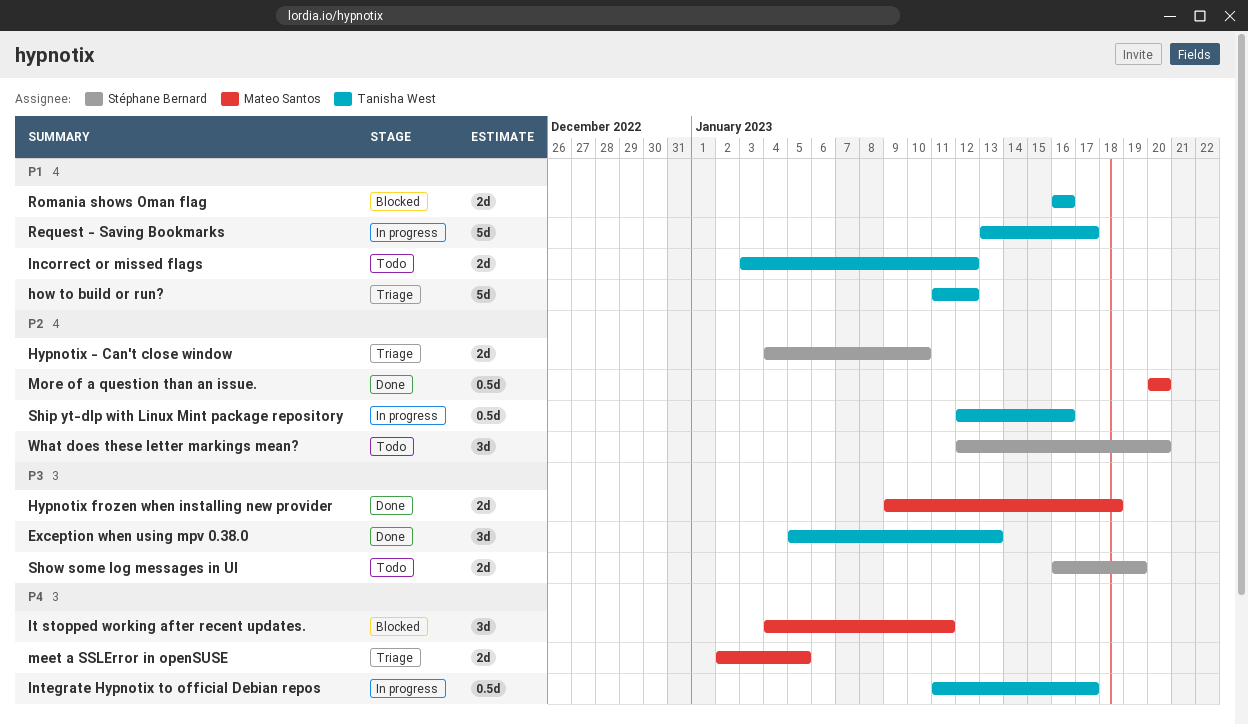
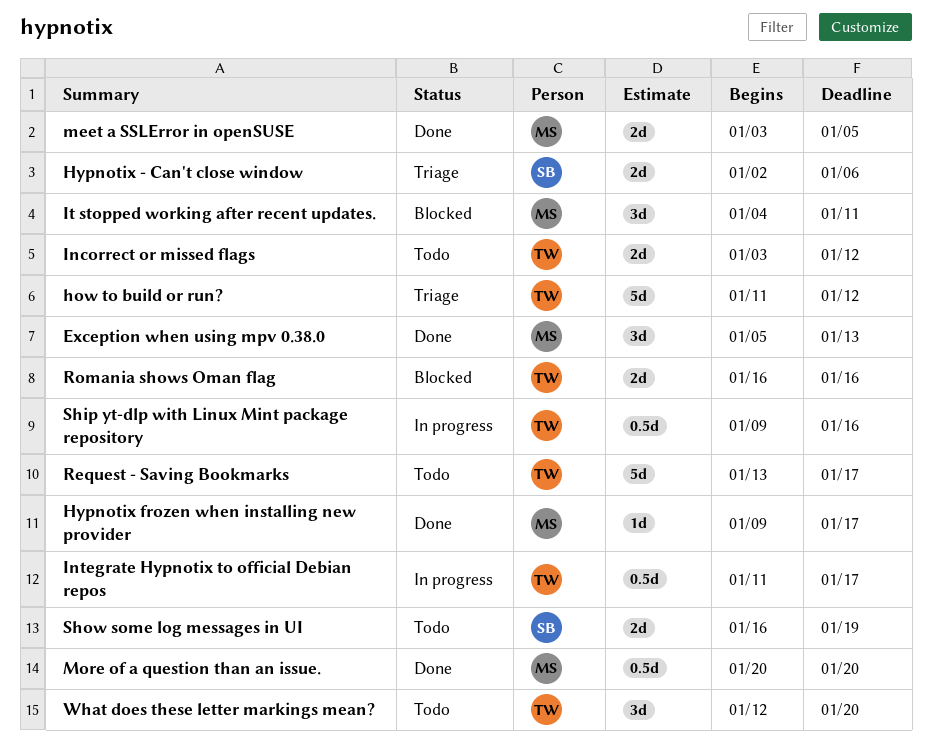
Exception when using mpv 0.38.0, owner: Tanisha West -> Mateo Santos
Hypnotix - Can't close window, start: Jan 4 -> Jan 2
Hypnotix - Can't close window, due: Jan 10 -> Jan 6
Hypnotix frozen when installing new provider, estimate: 2d -> 1d
Hypnotix frozen when installing new provider, due: Jan 18 -> Jan 17
meet a SSLError in openSUSE, status: Triage -> Done
meet a SSLError in openSUSE, start: Jan 2 -> Jan 3
Request - Saving Bookmarks, status: In progress -> Todo
Ship yt-dlp with Linux Mint package repository, start: Jan 12 -> Jan 9
What does these letter markings mean?, owner: Stéphane Bernard -> Tanisha West

